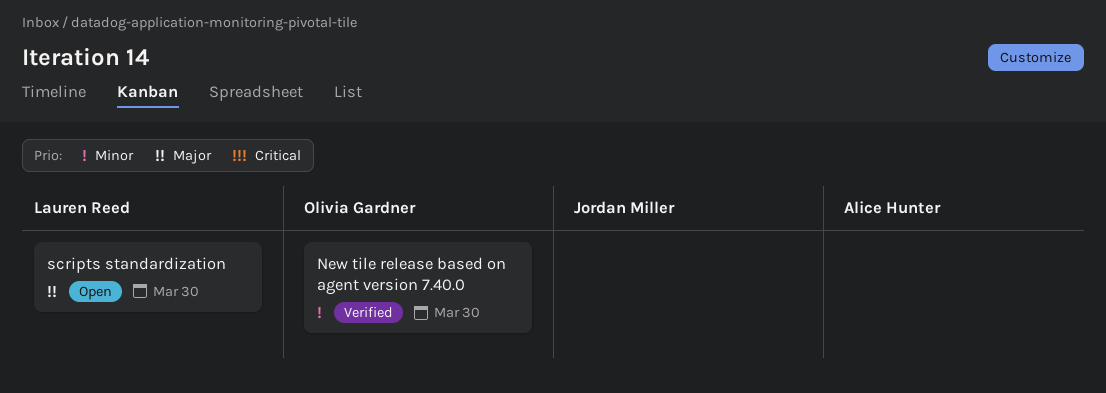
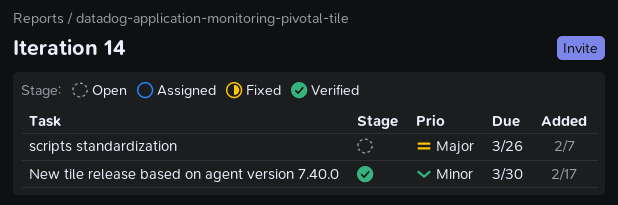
scripts standardization, due: Mar 30 -> Mar 26

